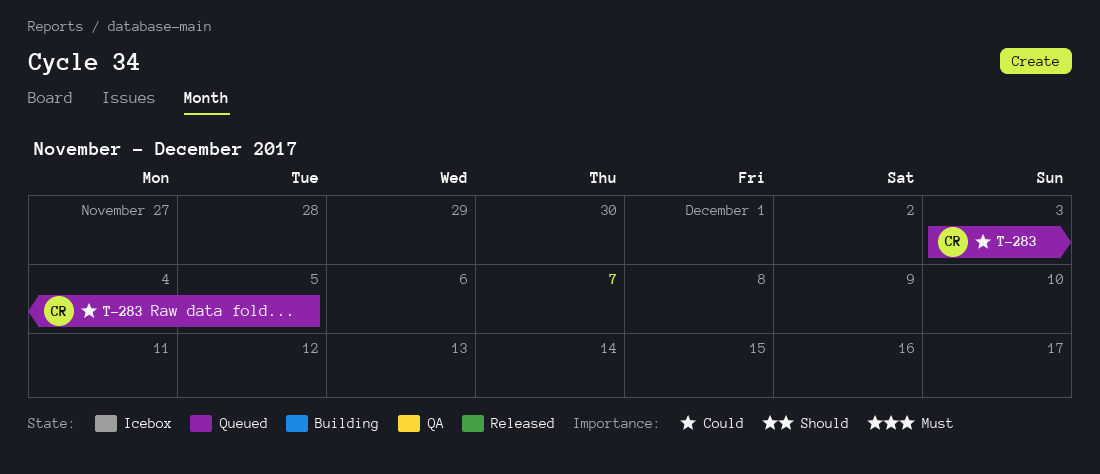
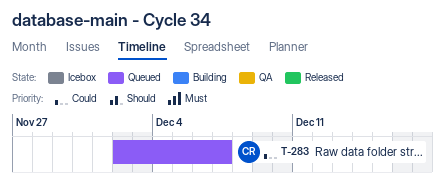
T-283, start: Dec 3 -> Dec 2
T-283, due: Dec 5 -> Dec 7

